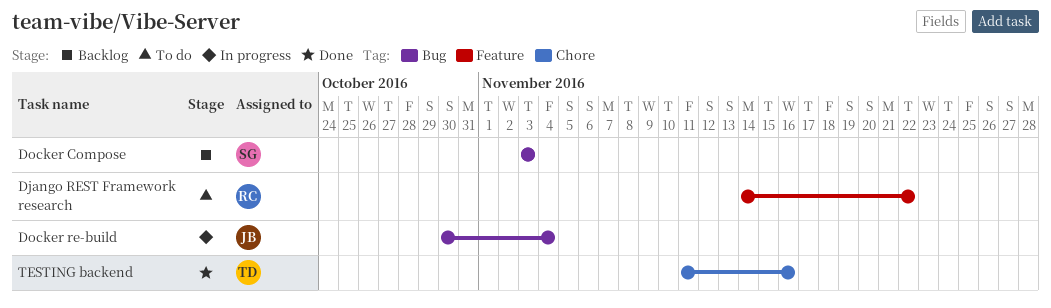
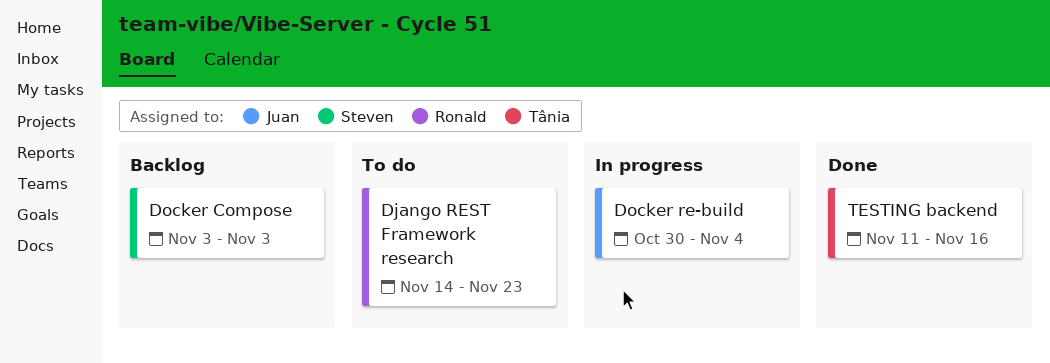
Django REST Framework research, due: Nov 22 -> Nov 23

